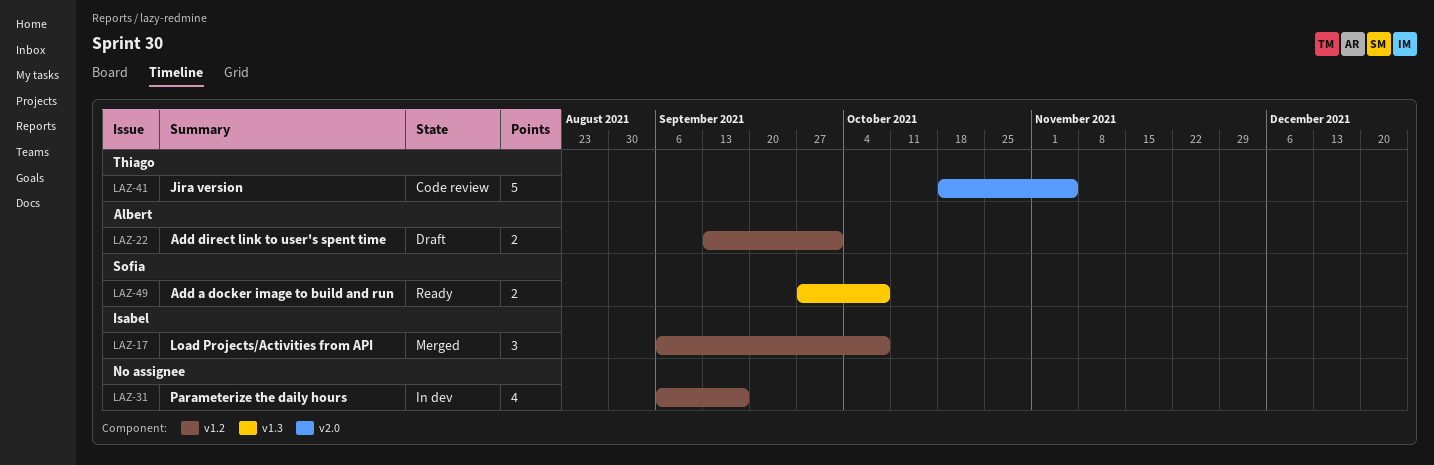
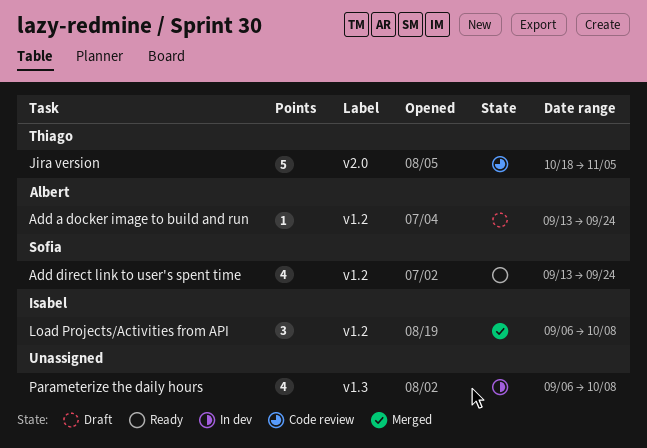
Add a docker image to build and run, status: Ready -> Draft
Add a docker image to build and run, owner: Sofia -> Albert
Add a docker image to build and run, label: v1.3 -> v1.2
Add a docker image to build and run, estimate: 2 -> 1
Add a docker image to build and run, start: Sep 27 -> Sep 13
Add a docker image to build and run, due: Oct 8 -> Sep 24
Add direct link to user's spent time, status: Draft -> Ready
Add direct link to user's spent time, owner: Albert -> Sofia
Add direct link to user's spent time, estimate: 2 -> 4
Add direct link to user's spent time, due: Oct 1 -> Sep 24
Parameterize the daily hours, label: v1.2 -> v1.3
Parameterize the daily hours, due: Sep 17 -> Oct 8

